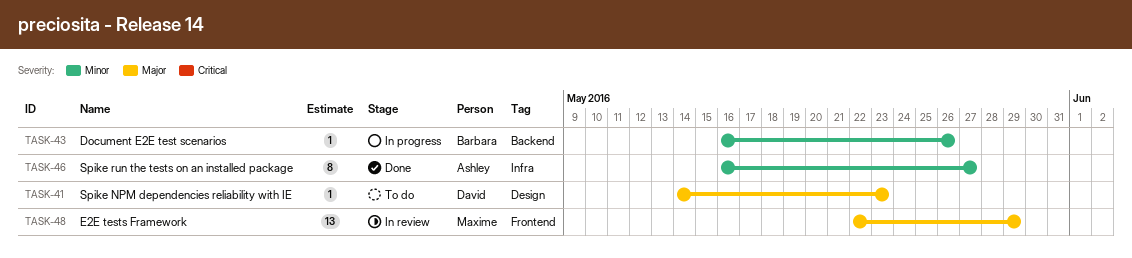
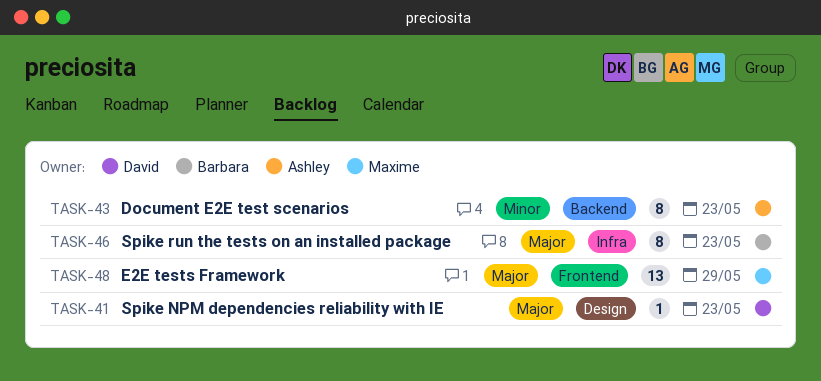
TASK-43, owner: Barbara -> Ashley
TASK-43, estimate: 1 -> 8
TASK-43, due: May 26 -> May 23
TASK-46, owner: Ashley -> Barbara
TASK-46, priority: Minor -> Major
TASK-46, due: May 27 -> May 23

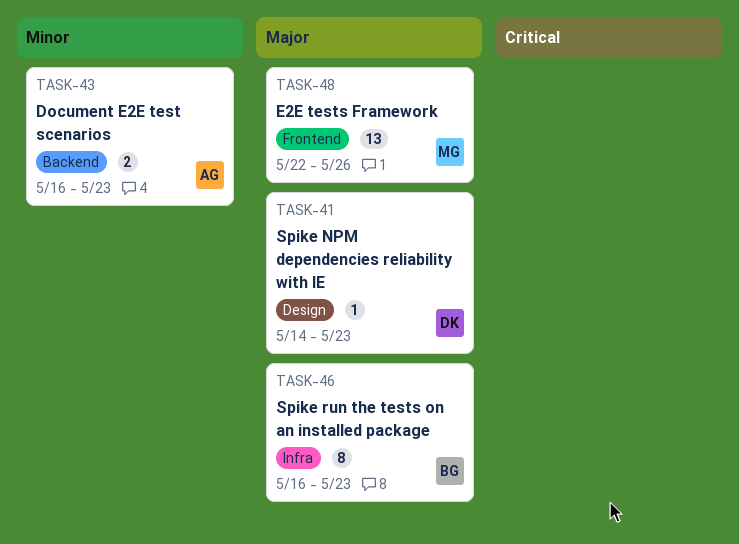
TASK-43, estimate: 8 -> 2
TASK-48, due: May 29 -> May 26

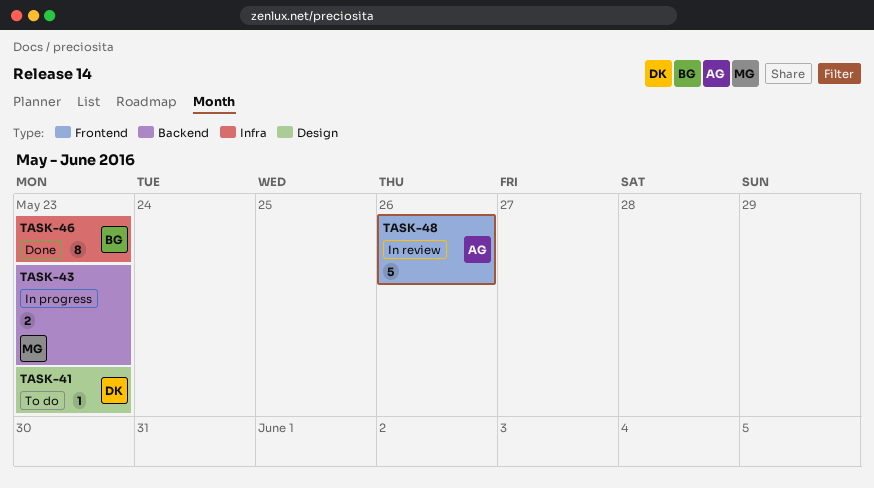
TASK-43, owner: AG -> MG
TASK-48, owner: MG -> AG
TASK-48, estimate: 13 -> 5

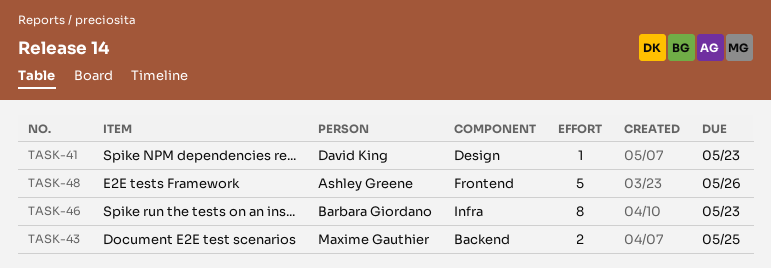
TASK-43, due: May 23 -> May 25

